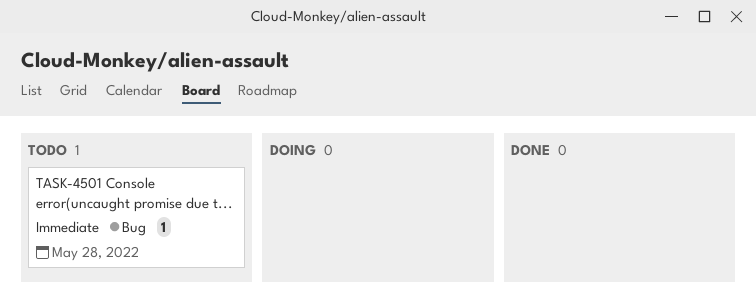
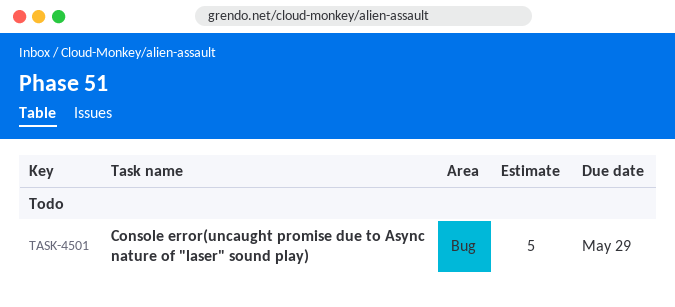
TASK-4501, estimate: 1 -> 5
TASK-4501, due: May 28 -> May 29

